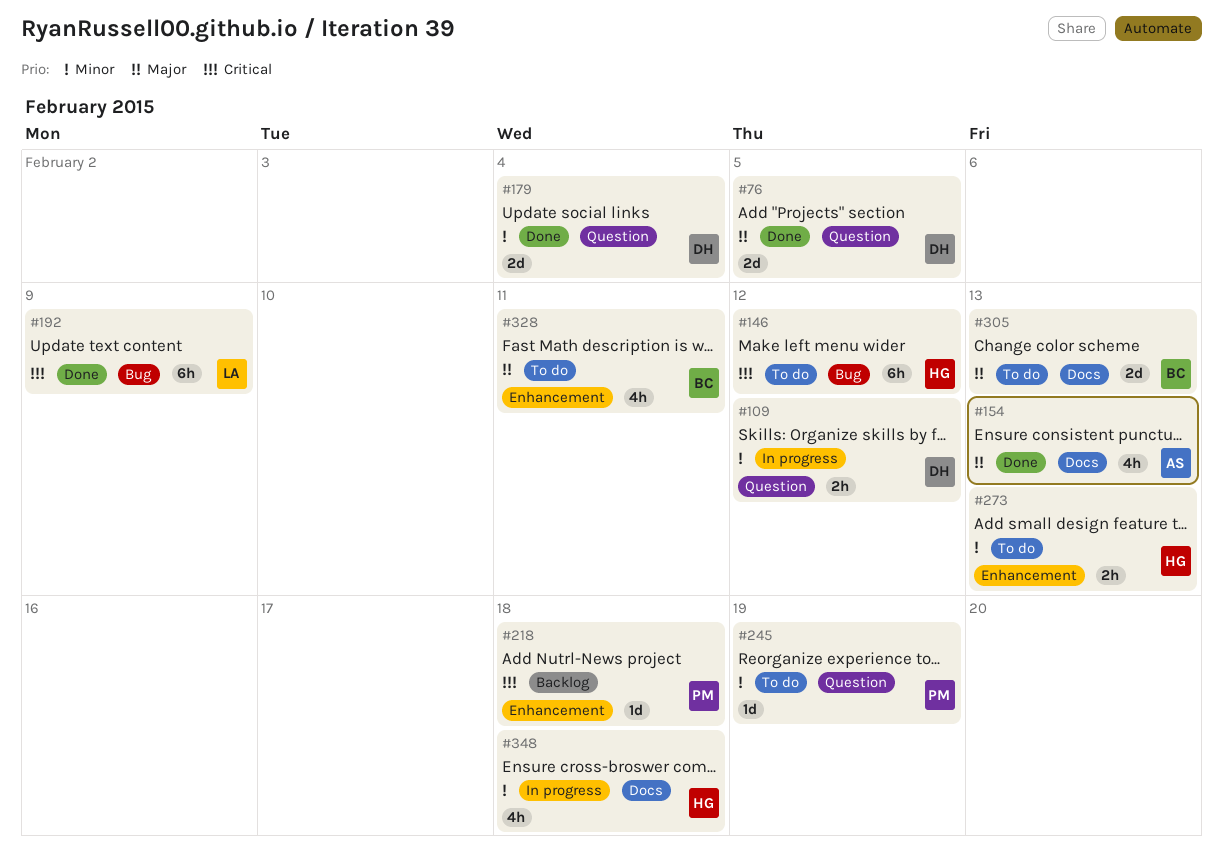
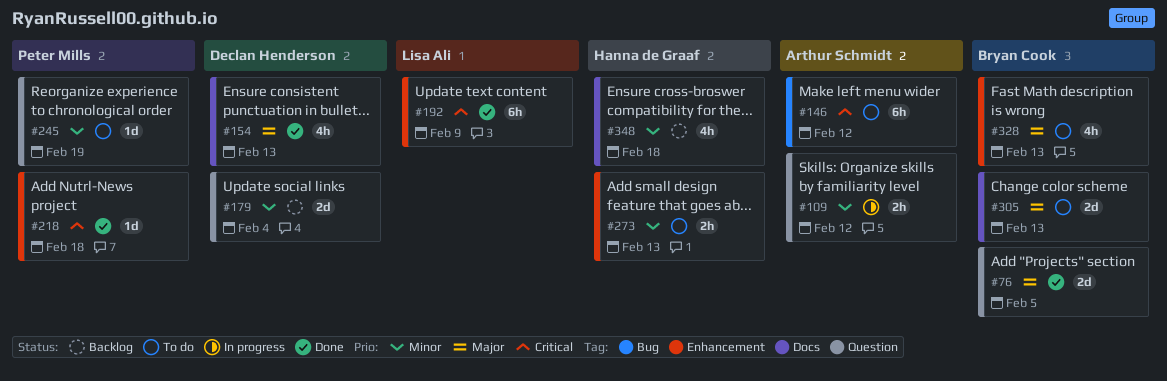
#76, owner: Declan Henderson -> Bryan Cook
#109, owner: Declan Henderson -> Arthur Schmidt
#146, owner: Hanna de Graaf -> Arthur Schmidt
#154, owner: Arthur Schmidt -> Declan Henderson
#179, status: Done -> Backlog
#192, label: Bug -> Enhancement
#218, status: Backlog -> Done
#328, due: Feb 11 -> Feb 13
#348, status: In progress -> Backlog

